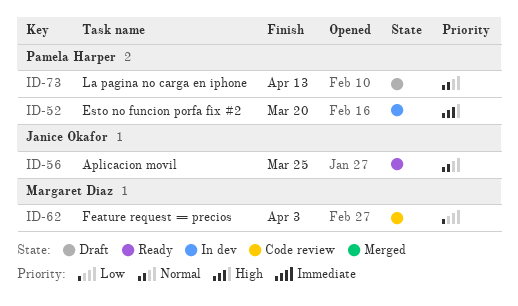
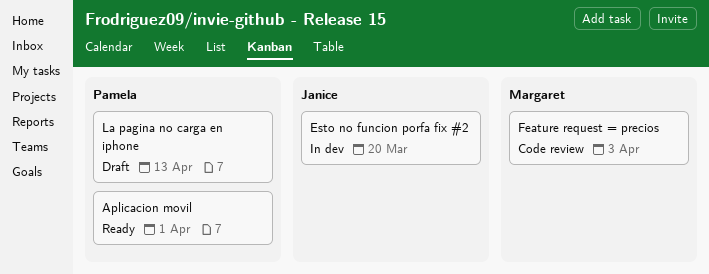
Aplicacion movil, owner: Janice Okafor -> Pamela Harper
Aplicacion movil, due: Mar 25 -> Apr 1
Esto no funcion porfa fix #2, owner: Pamela Harper -> Janice Okafor

